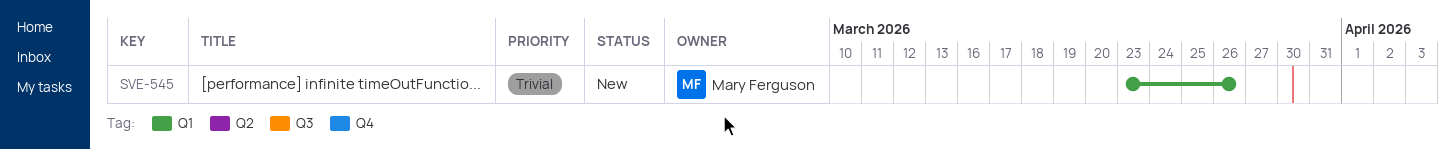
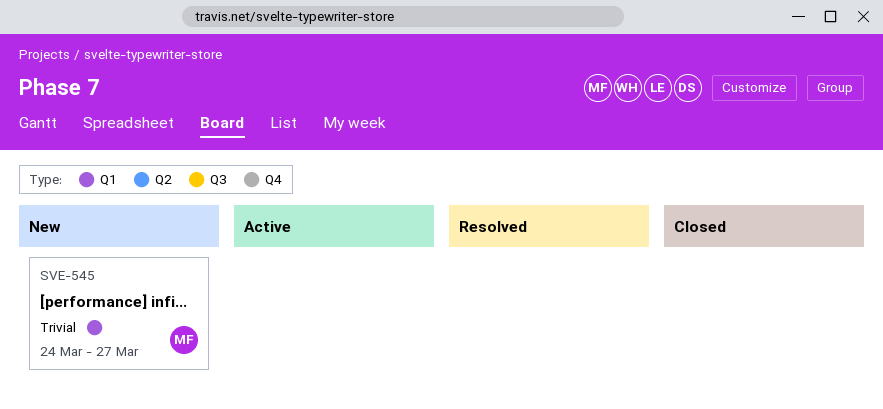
SVE-545, start: Mar 23 -> Mar 24
SVE-545, due: Mar 26 -> Mar 27

